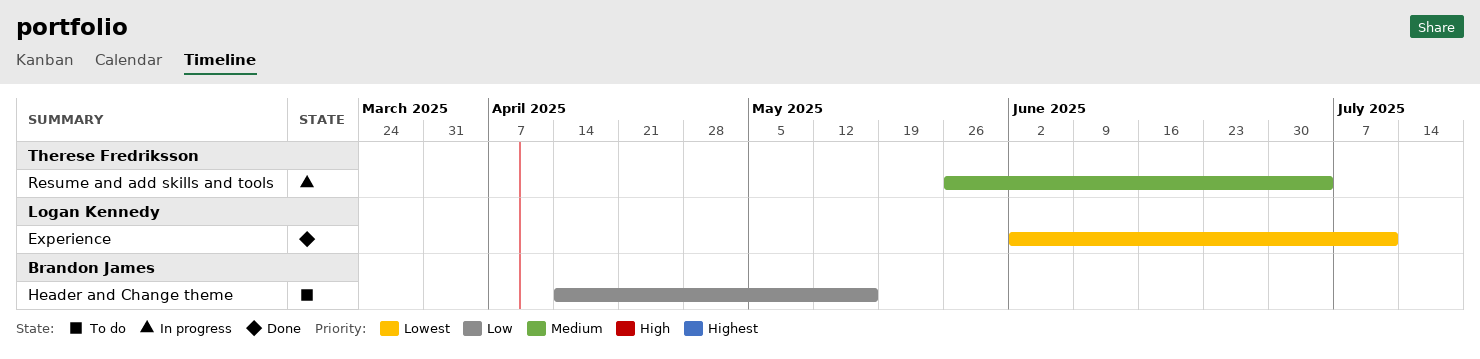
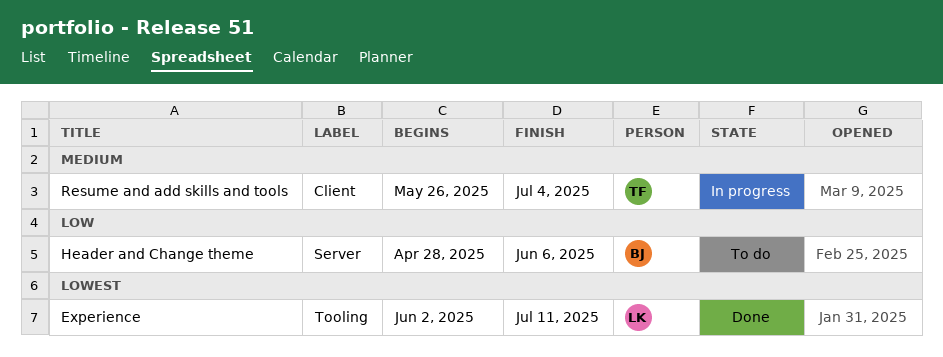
Header and Change theme, start: Apr 14 -> Apr 28
Header and Change theme, due: May 16 -> Jun 6

